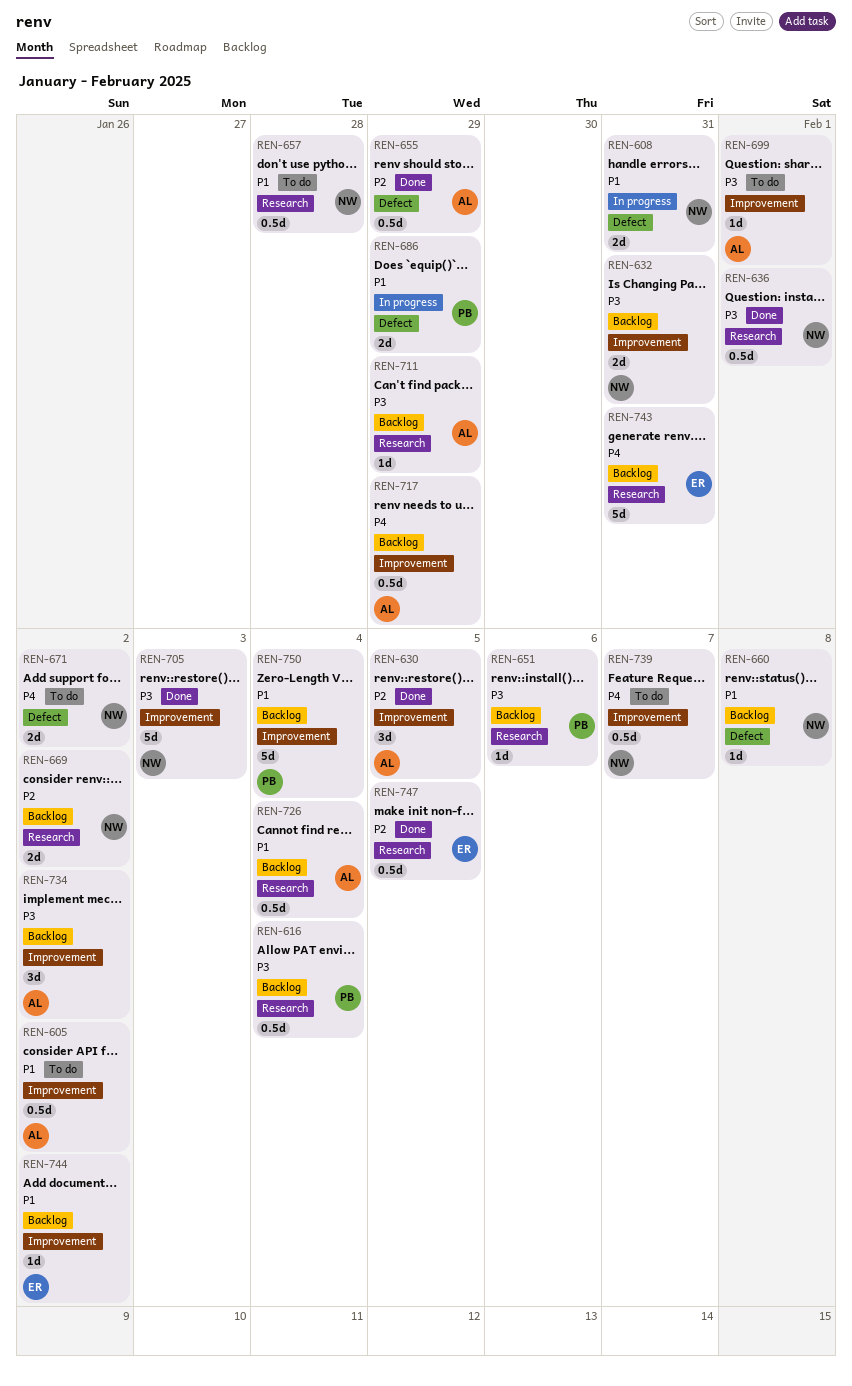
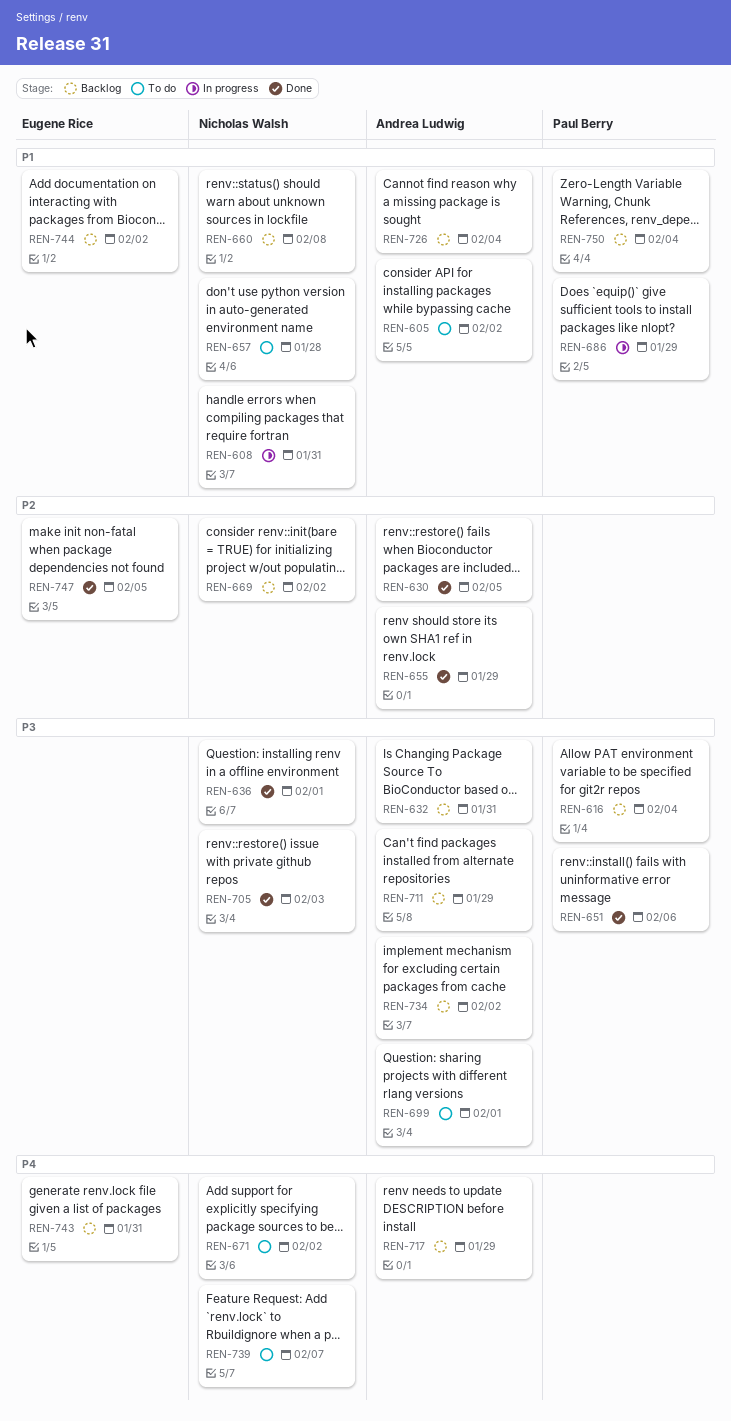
REN-632, owner: Nicholas Walsh -> Andrea Ludwig
REN-651, status: Backlog -> Done

